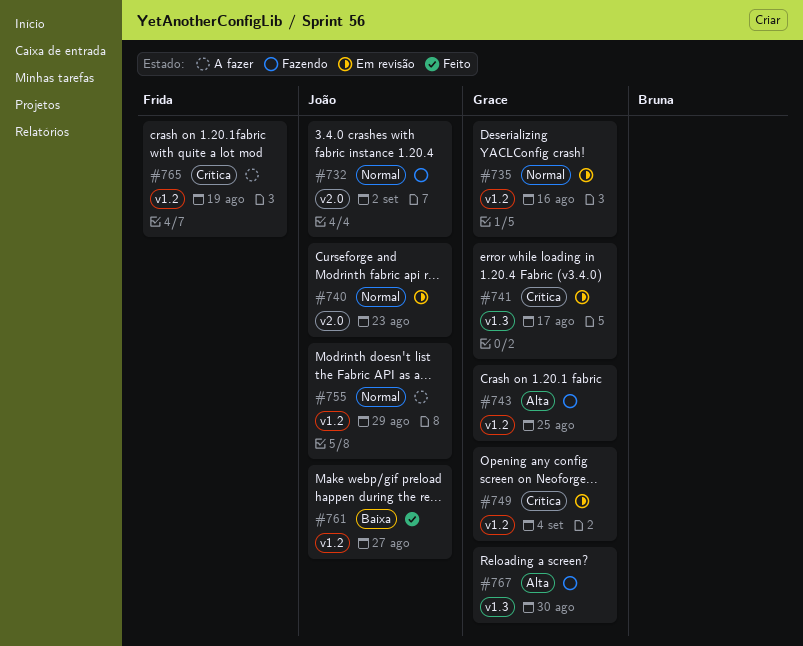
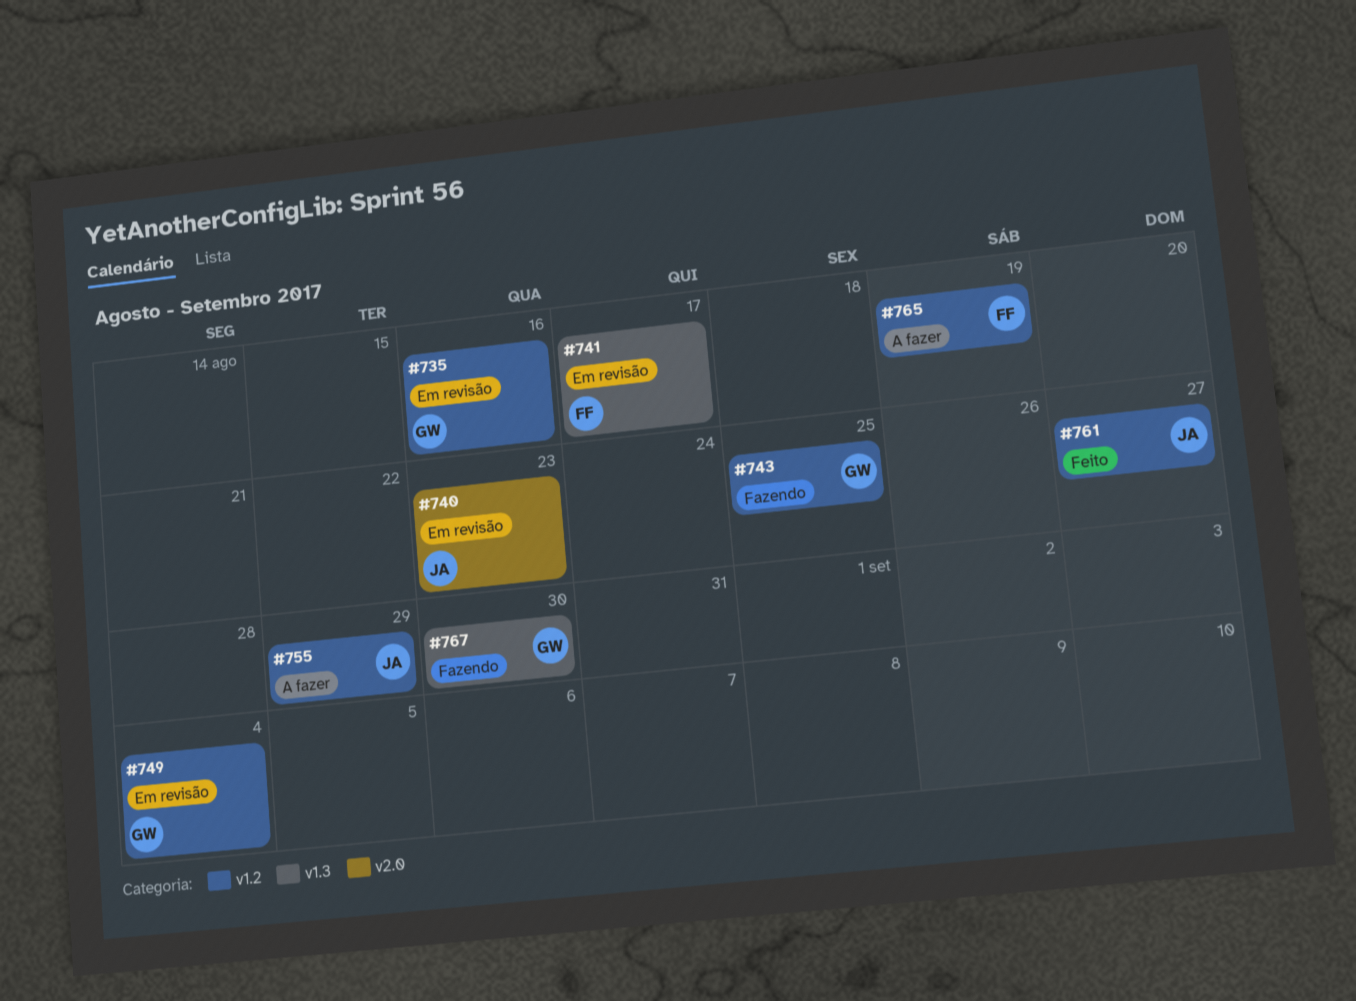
#732: present -> none
#741, owner: Grace -> Frida

